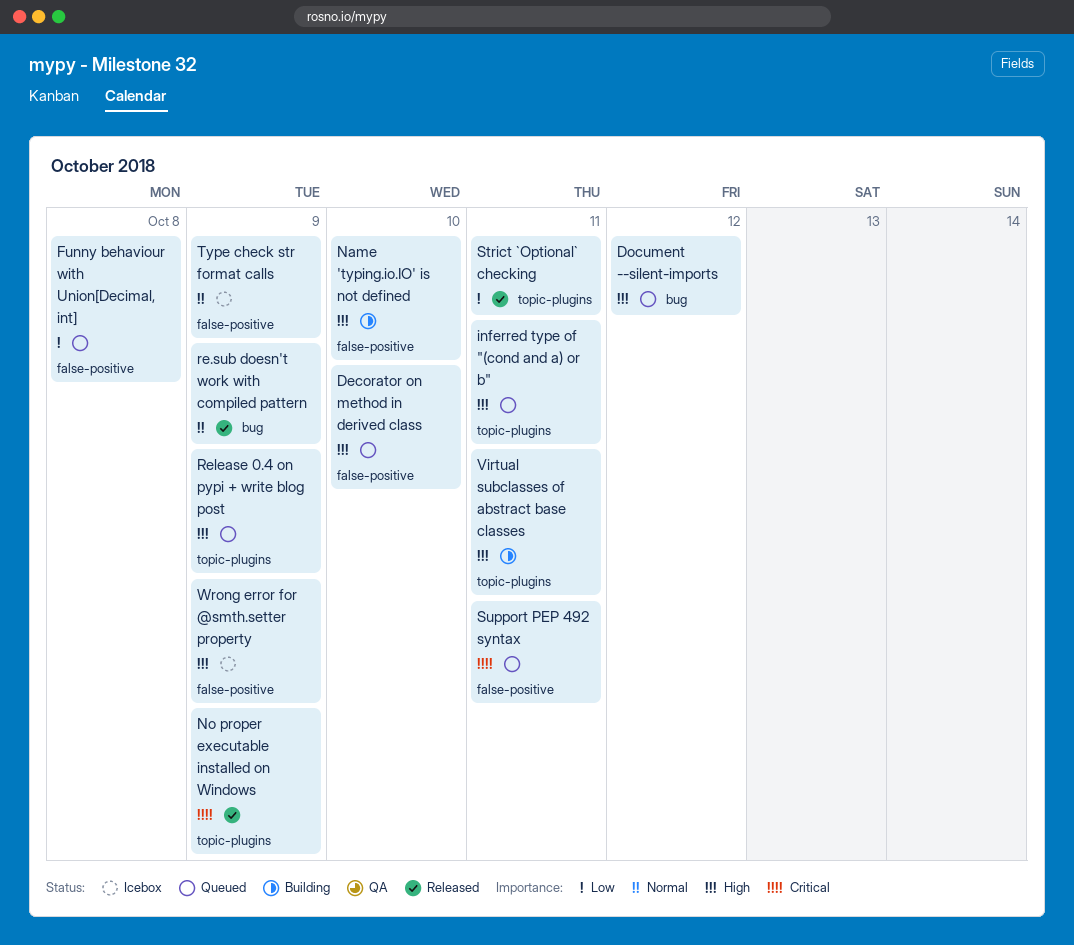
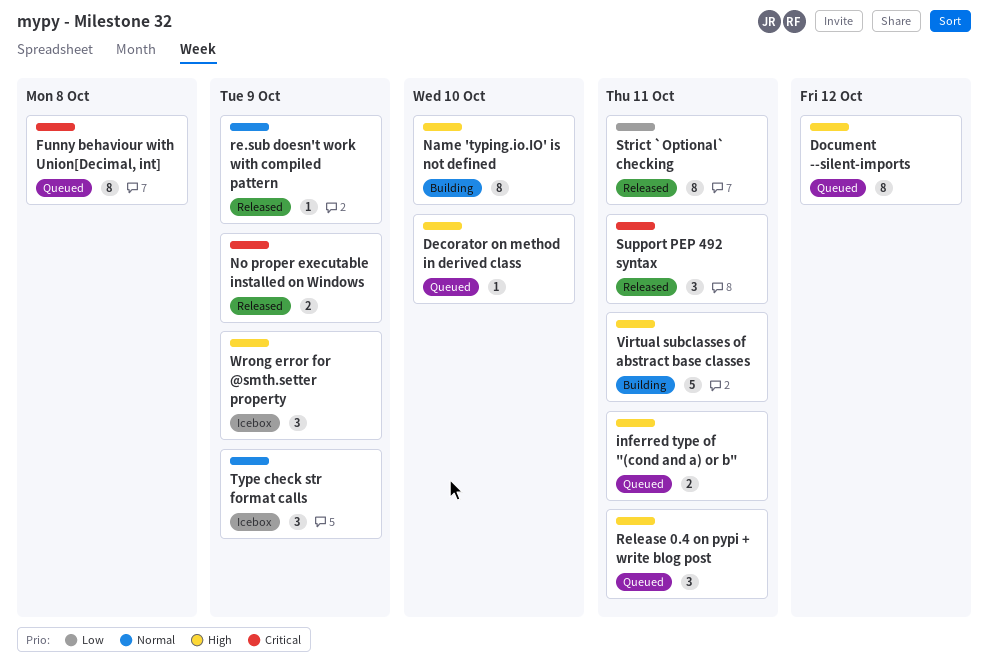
Funny behaviour with Union[Decimal, int], priority: Low -> Critical
Release 0.4 on pypi + write blog post, due: Oct 9 -> Oct 11
Support PEP 492 syntax, status: Queued -> Released

